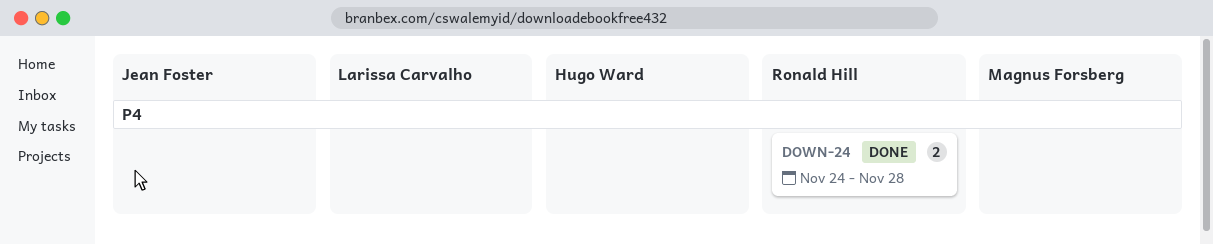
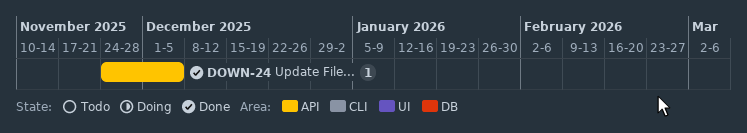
DOWN-24, estimate: 2 -> 1
DOWN-24, due: Nov 28 -> Dec 5

